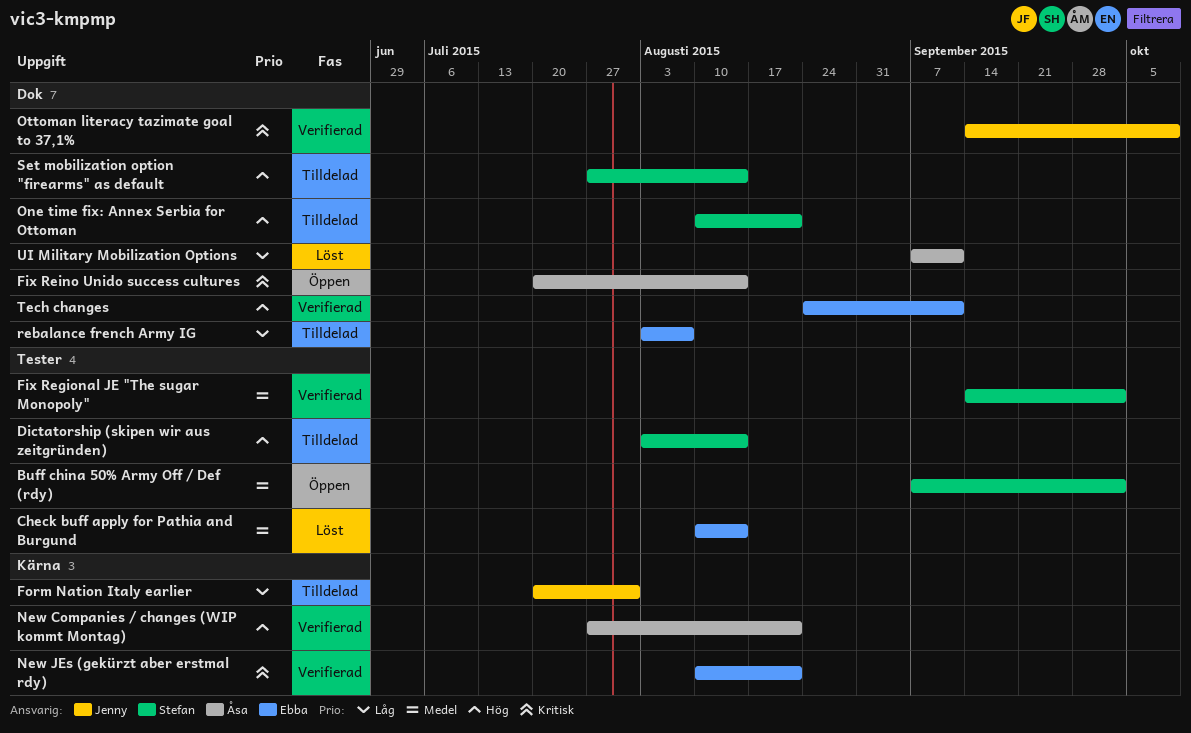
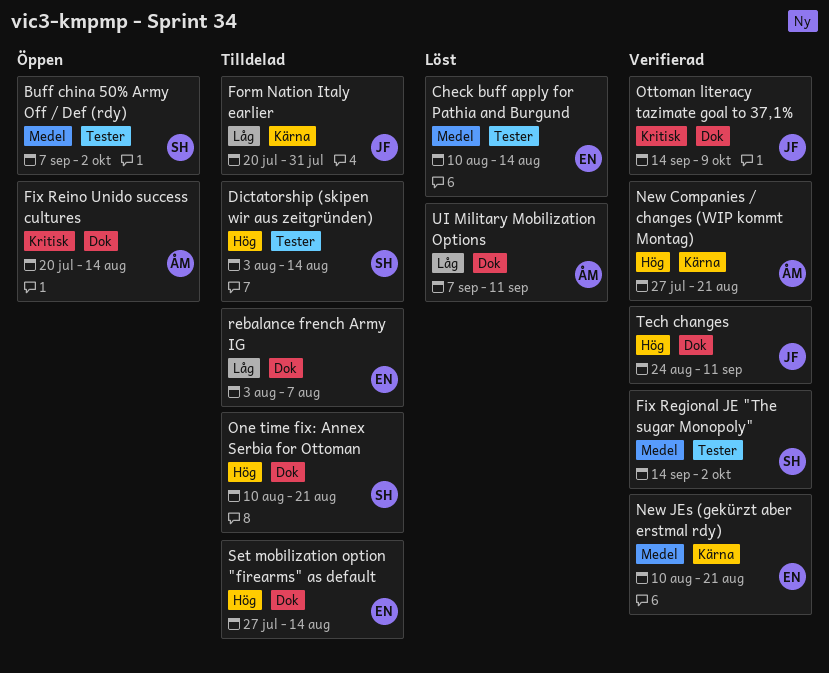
New JEs (gekürzt aber erstmal rdy), priority: Kritisk -> Medel
Set mobilization option "firearms" as default, owner: Stefan -> Ebba
Tech changes, owner: Ebba -> Jenny

